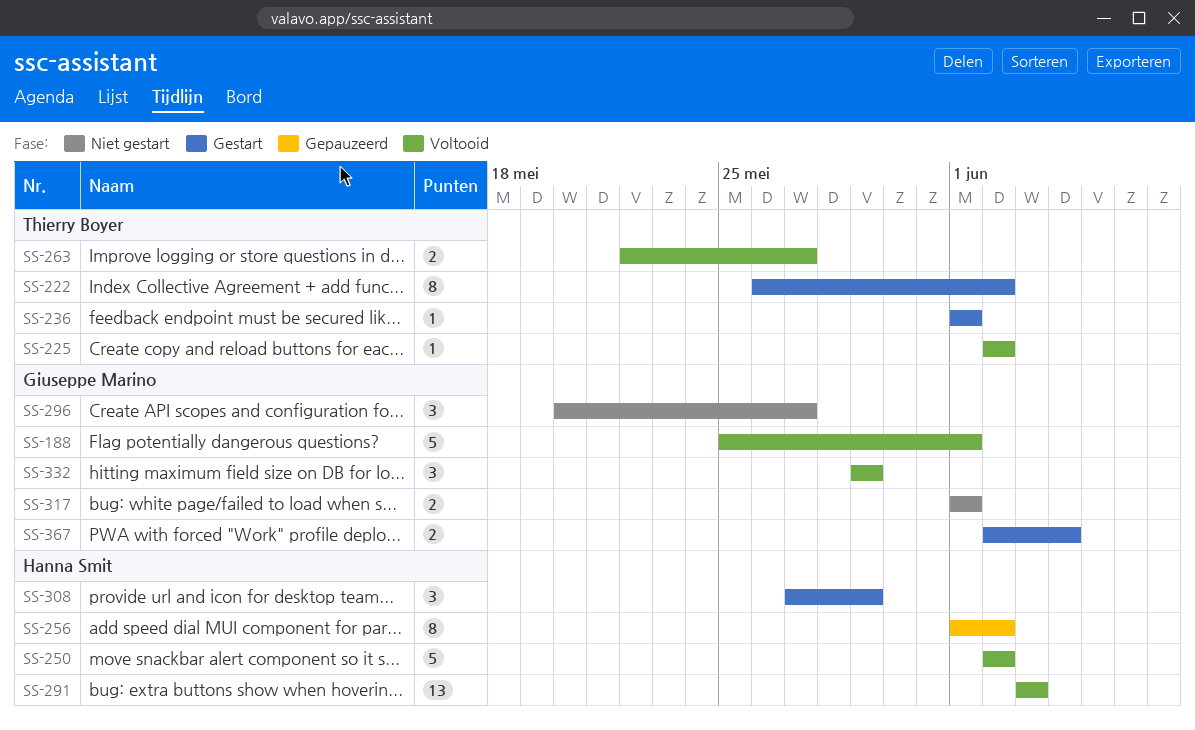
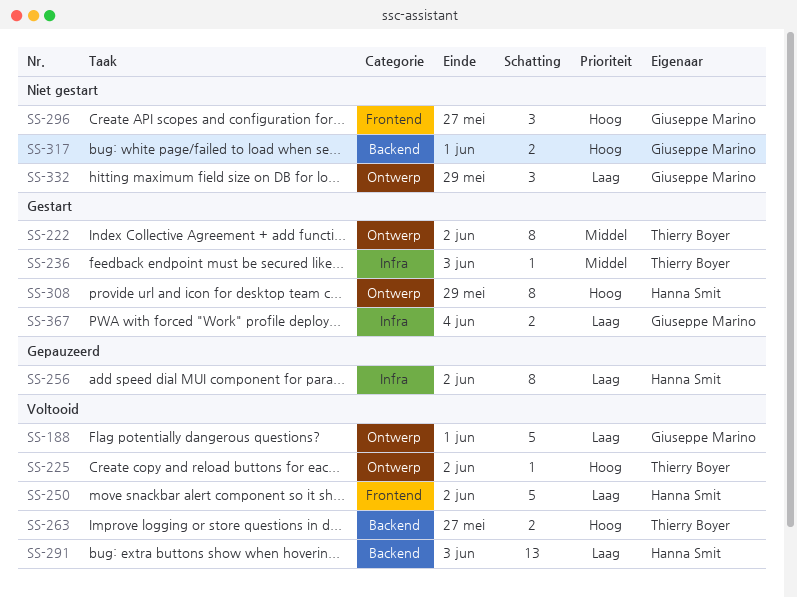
SS-236, due: Jun 1 -> Jun 3
SS-308, estimate: 3 -> 8
SS-332, status: Voltooid -> Niet gestart

